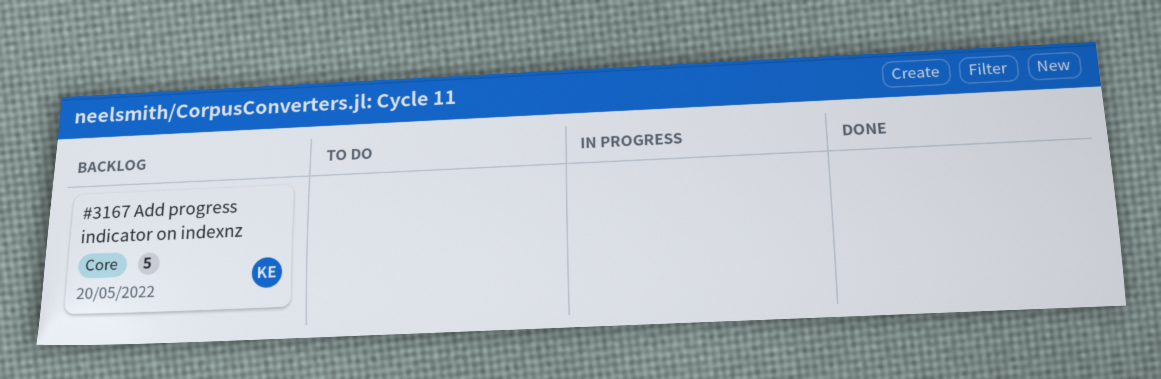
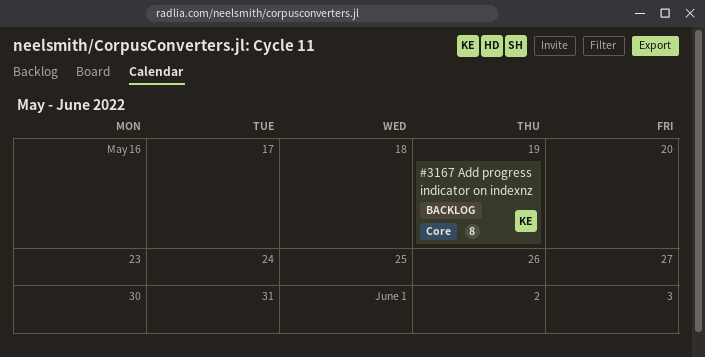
#3167, estimate: 5 -> 8
#3167, due: May 20 -> May 19

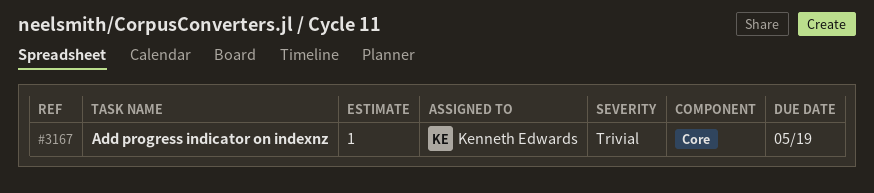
#3167, estimate: 8 -> 1

